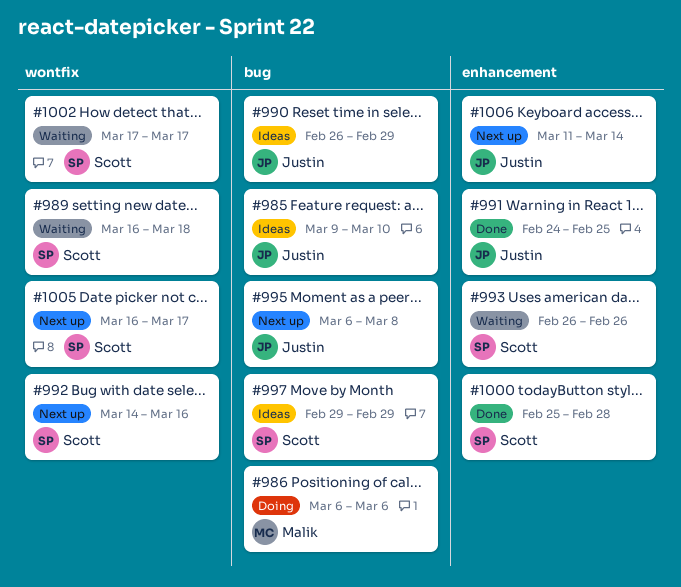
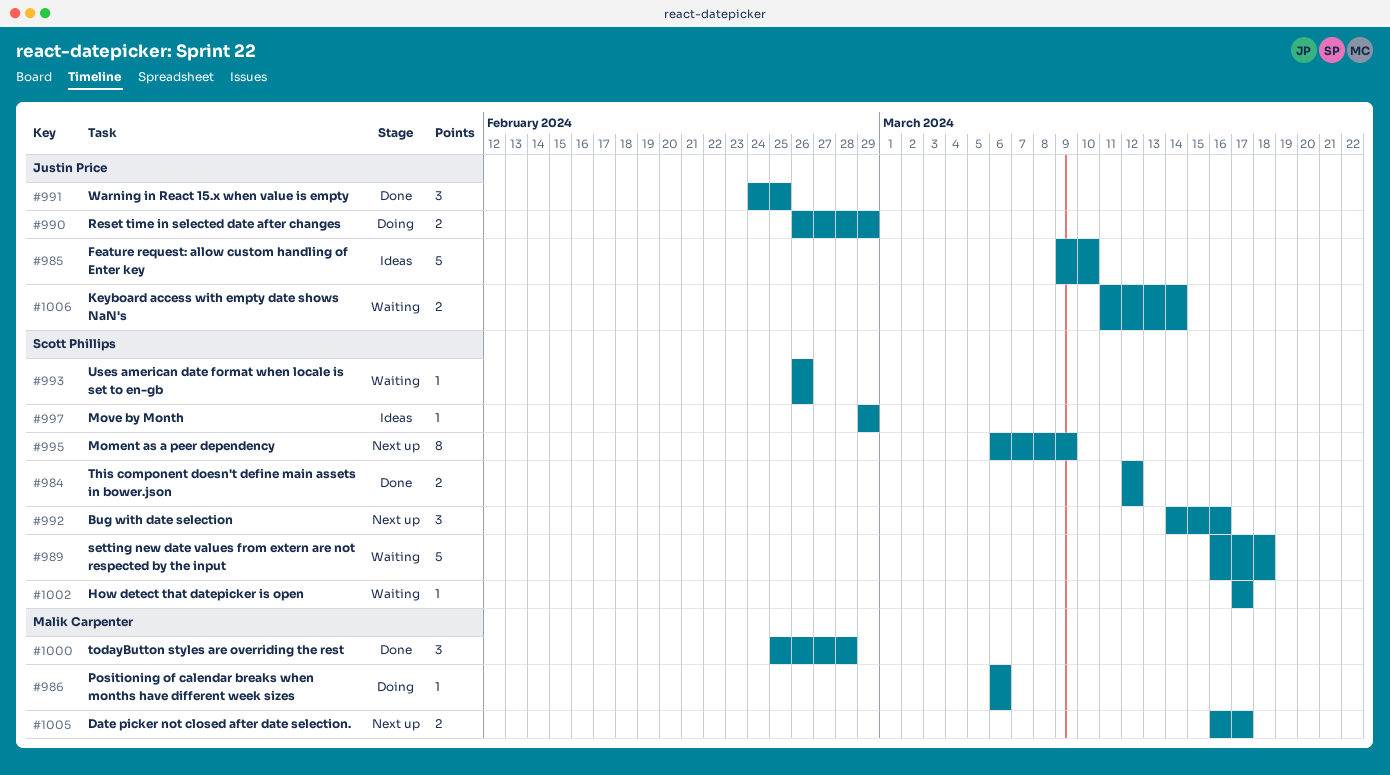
#984: none -> present
#990, status: Ideas -> Doing
#995, owner: Justin Price -> Scott Phillips
#995, due: Mar 8 -> Mar 9
#1000, owner: Scott Phillips -> Malik Carpenter
#1005, owner: Scott Phillips -> Malik Carpenter
#1006, status: Next up -> Waiting

